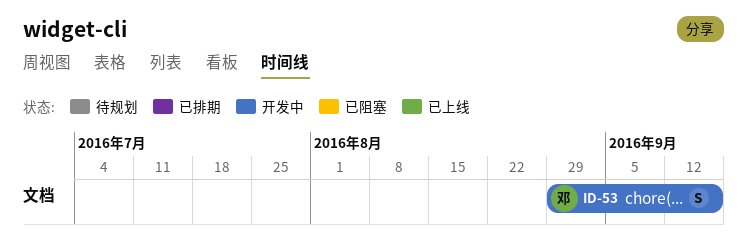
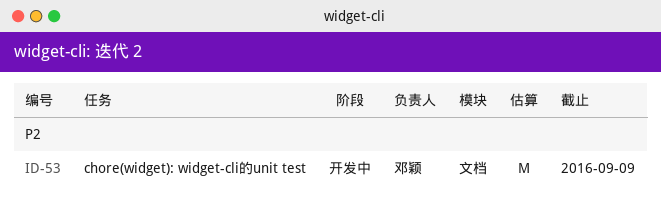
ID-53, estimate: S -> M
ID-53, due: Sep 16 -> Sep 9

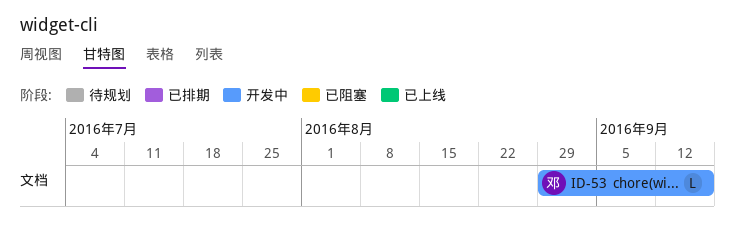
ID-53, estimate: M -> L
ID-53, due: Sep 9 -> Sep 16

